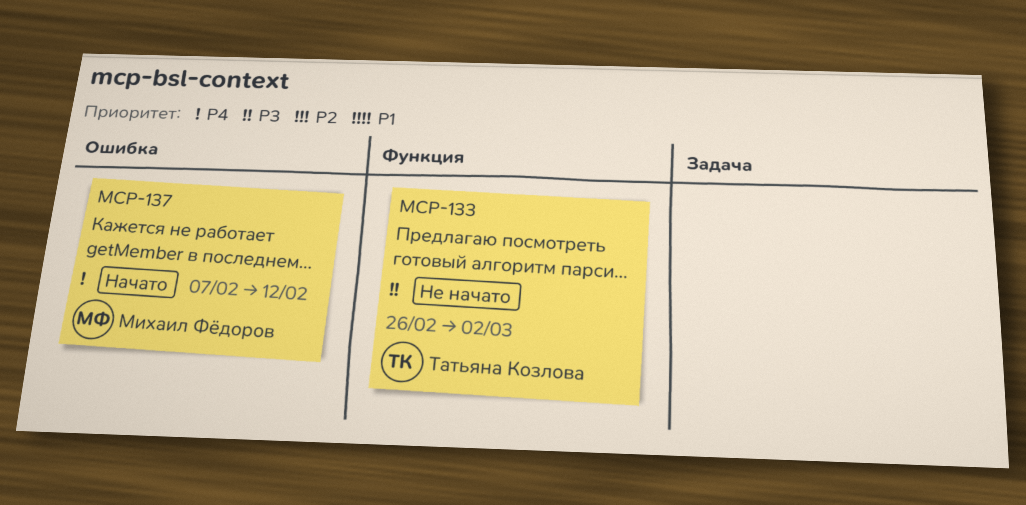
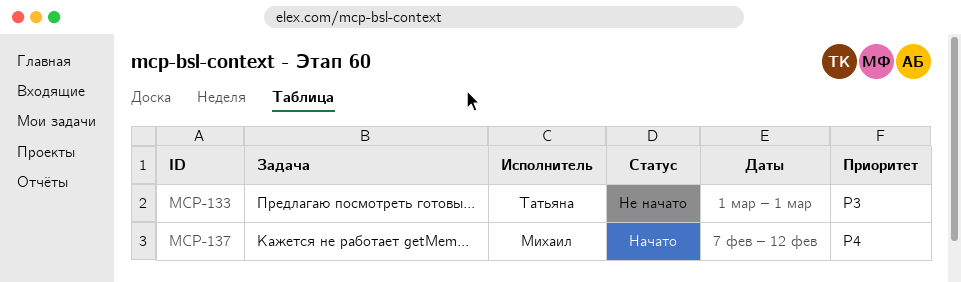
MCP-133, start: Feb 26 -> Mar 1
MCP-133, due: Mar 2 -> Mar 1

